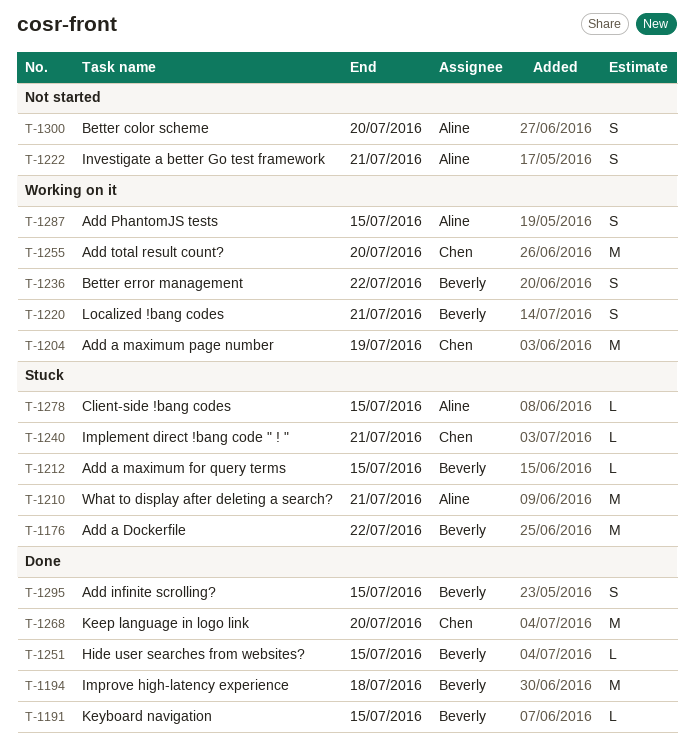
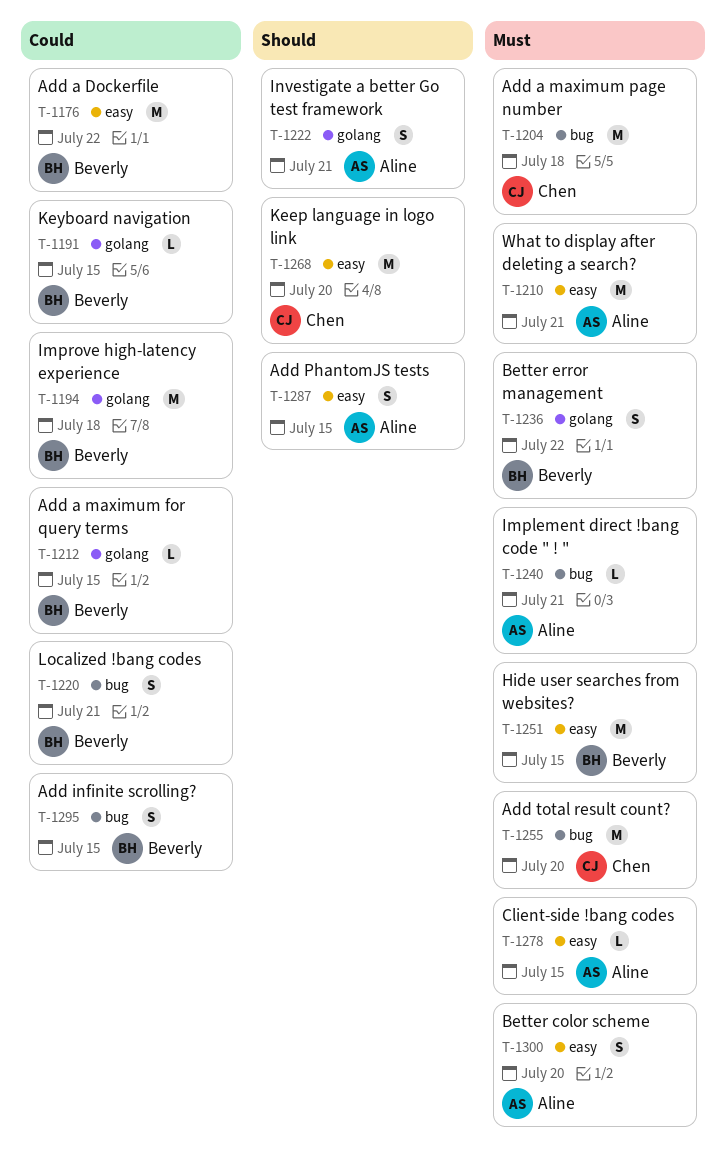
T-1204, due: Jul 19 -> Jul 18
T-1240, owner: Chen -> Aline
T-1251, estimate: L -> M

